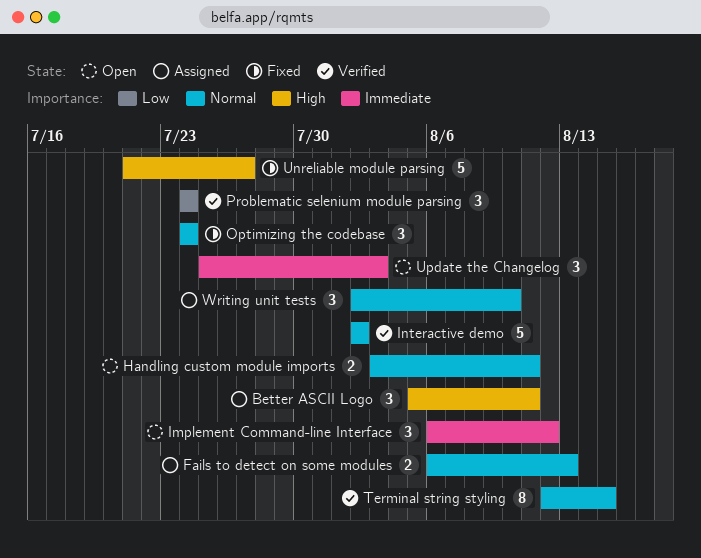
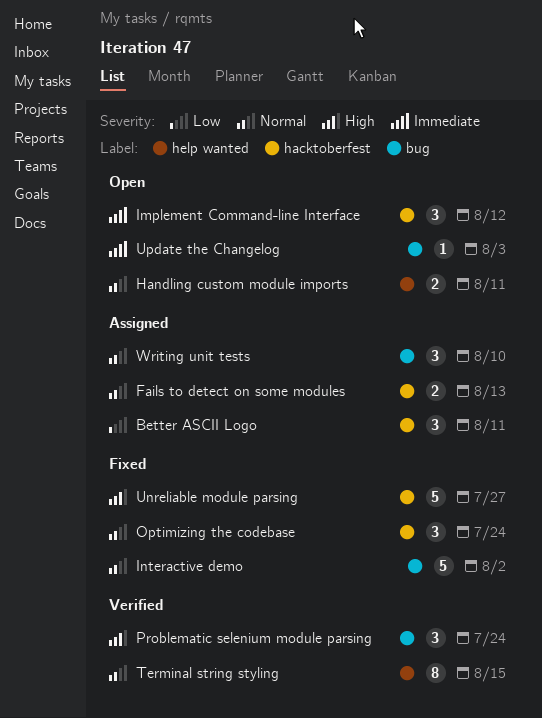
Better ASCII Logo, priority: High -> Low
Interactive demo, status: Verified -> Fixed
Problematic selenium module parsing, priority: Low -> High
Update the Changelog, estimate: 3 -> 1

